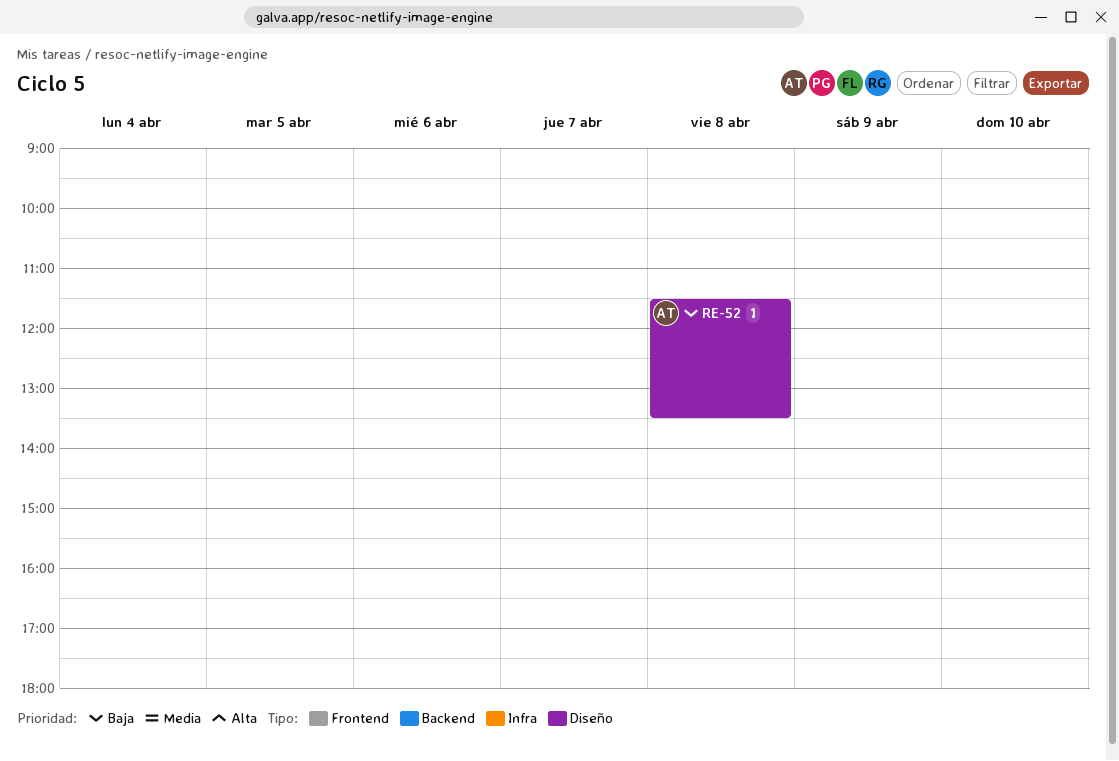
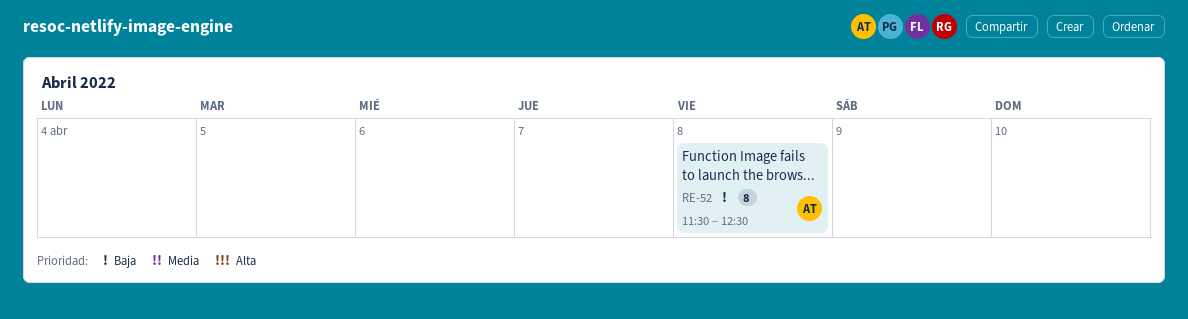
RE-52, estimate: 1 -> 8
RE-52, ends: 13:30 -> 12:30

